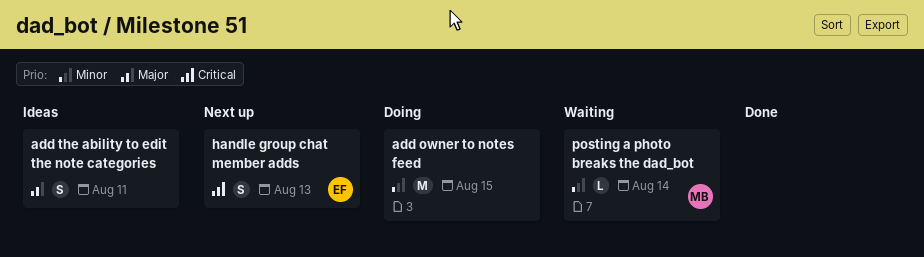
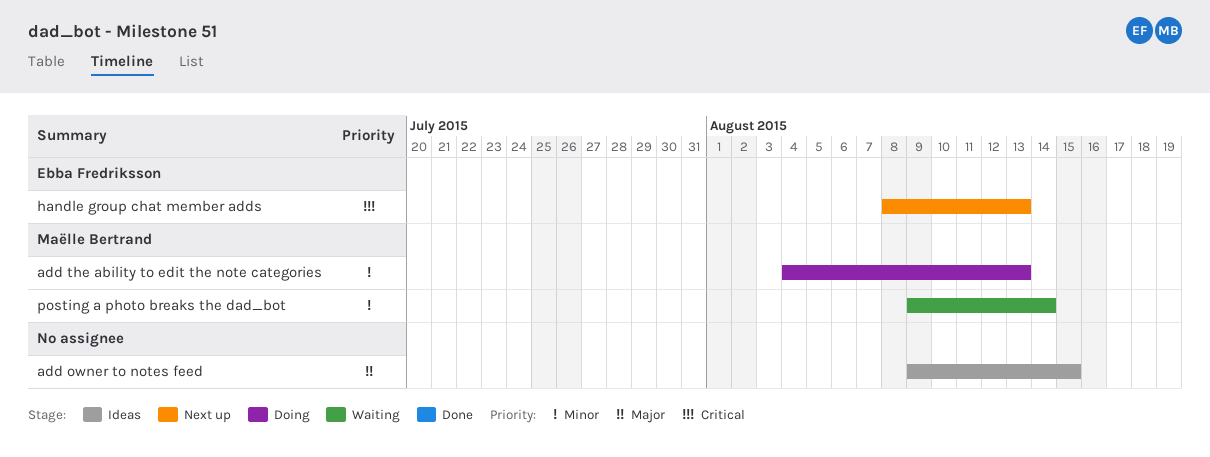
add owner to notes feed, status: Doing -> Ideas
add owner to notes feed, priority: Minor -> Major
add the ability to edit the note categories, status: Ideas -> Doing
add the ability to edit the note categories, owner: none -> Maëlle Bertrand
add the ability to edit the note categories, priority: Major -> Minor
add the ability to edit the note categories, due: Aug 11 -> Aug 13

